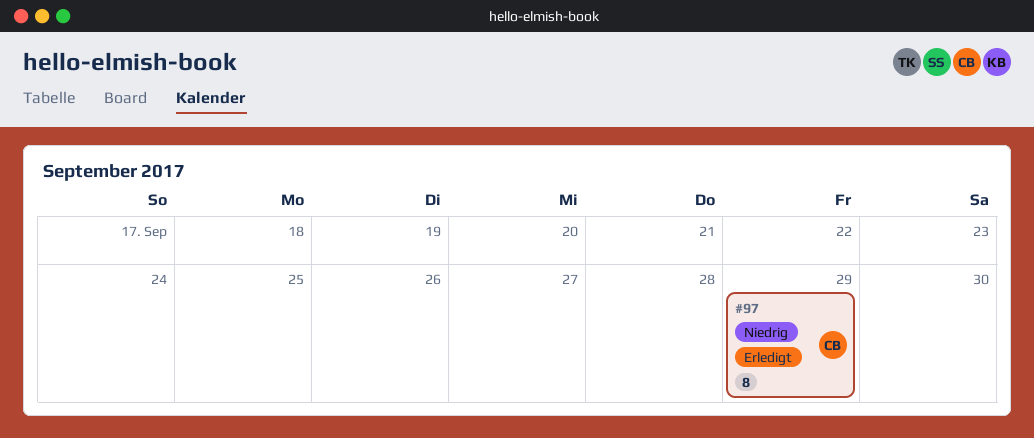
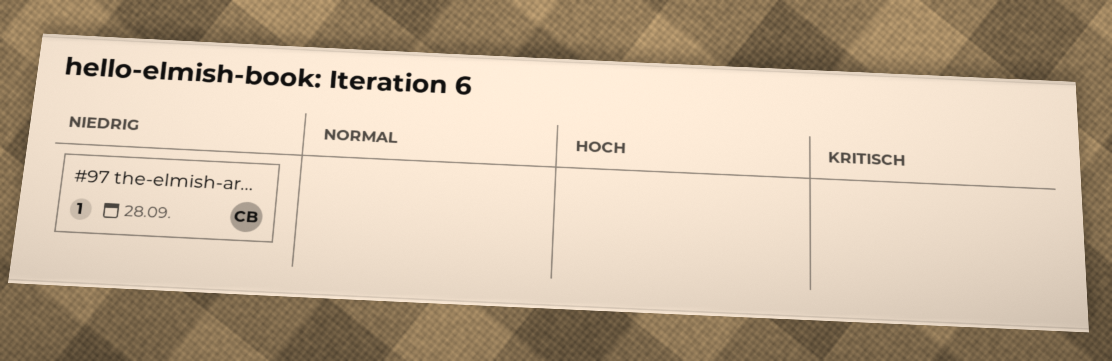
#97, estimate: 8 -> 1
#97, due: Sep 29 -> Sep 28

